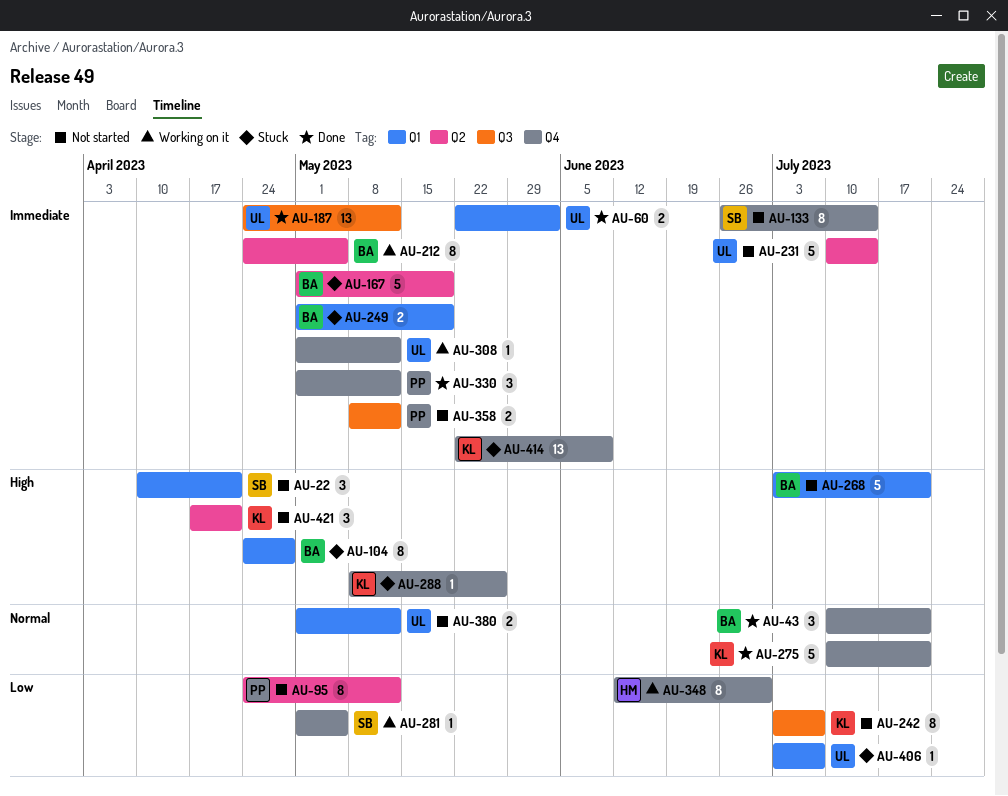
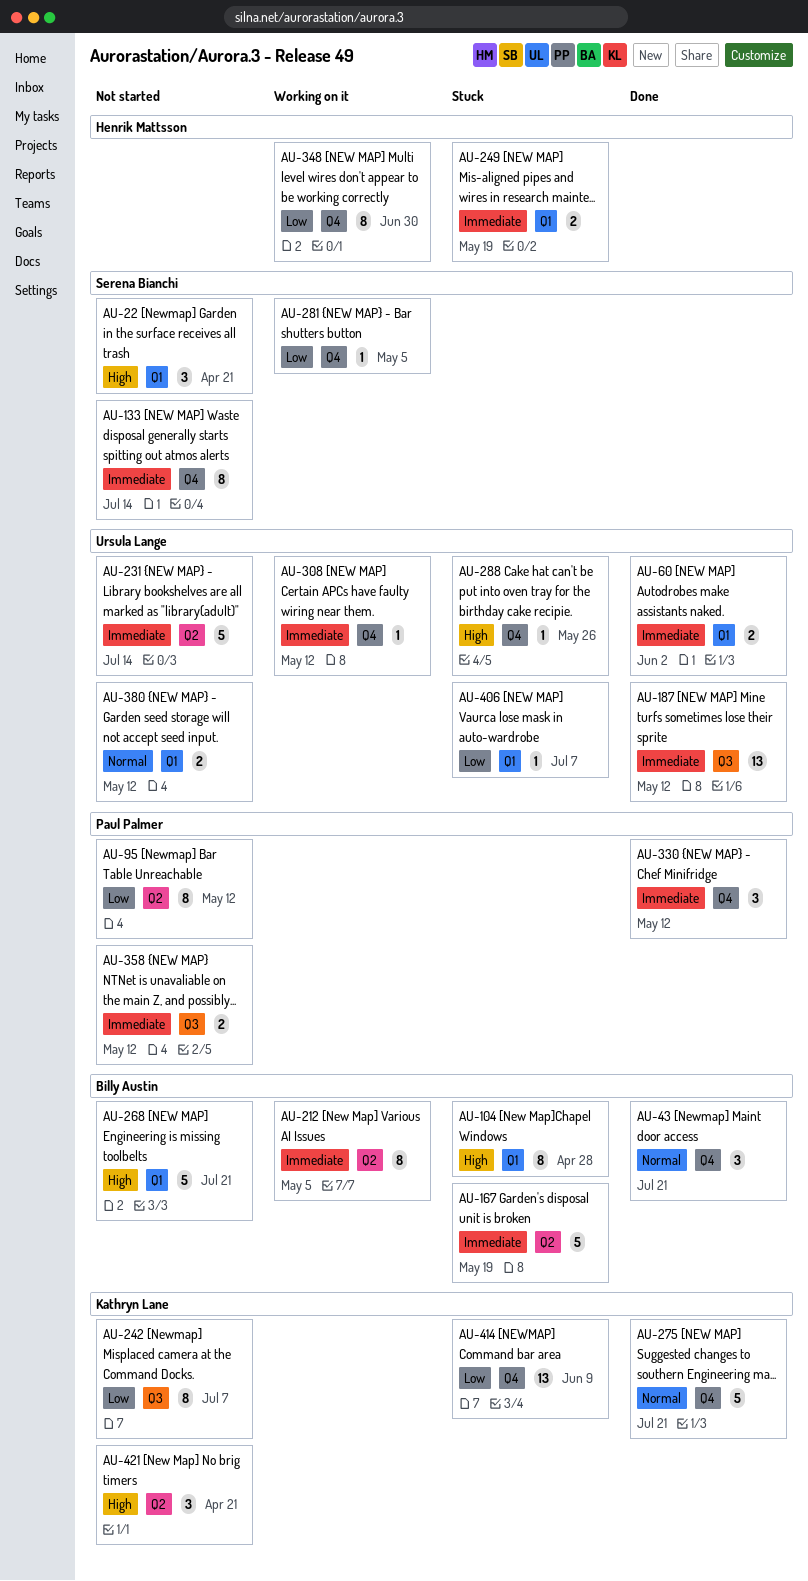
AU-249, owner: Billy Austin -> Henrik Mattsson
AU-288, owner: Kathryn Lane -> Ursula Lange
AU-414, priority: Immediate -> Low

